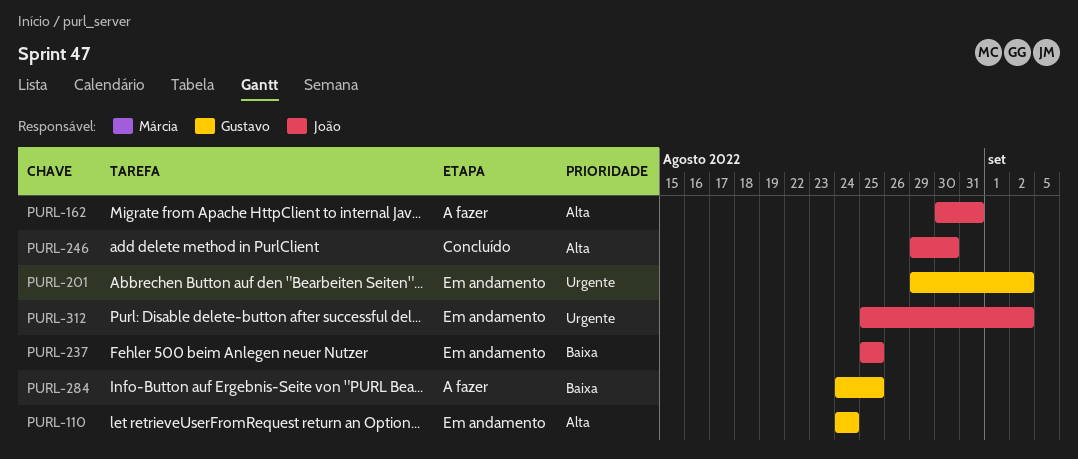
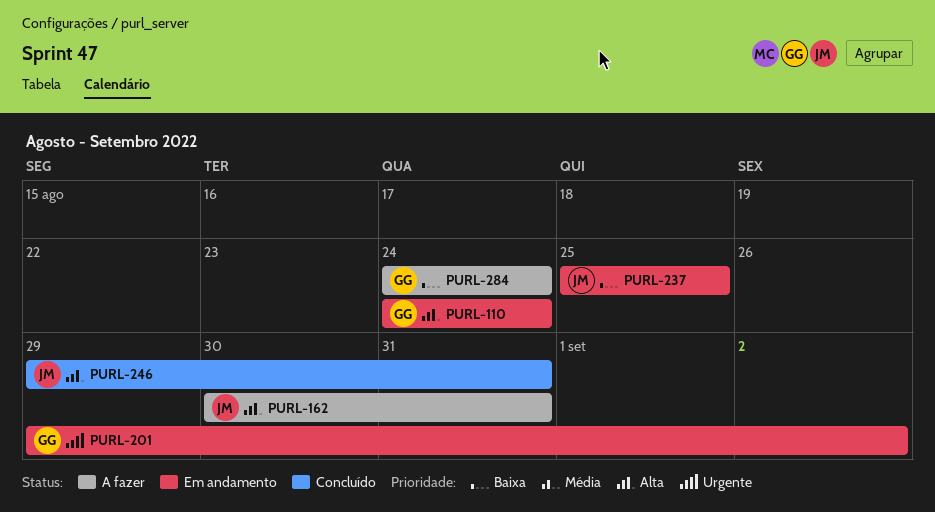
PURL-246, due: Aug 30 -> Aug 31
PURL-284, due: Aug 25 -> Aug 24
PURL-312: present -> none

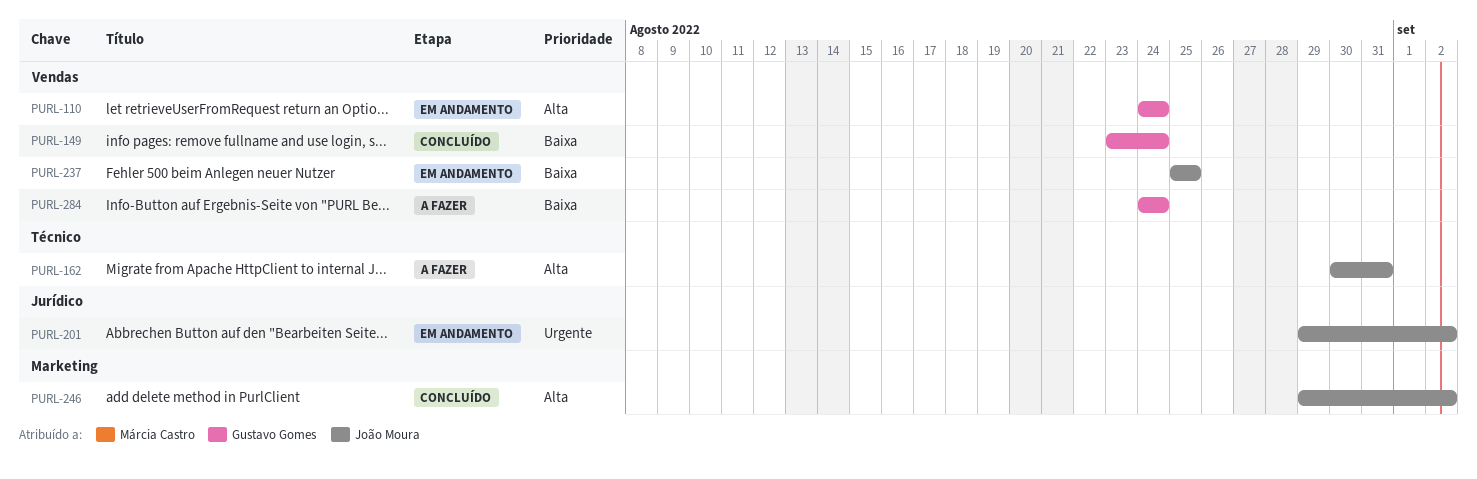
PURL-149: none -> present
PURL-201, owner: Gustavo Gomes -> João Moura
PURL-246, due: Aug 31 -> Sep 2

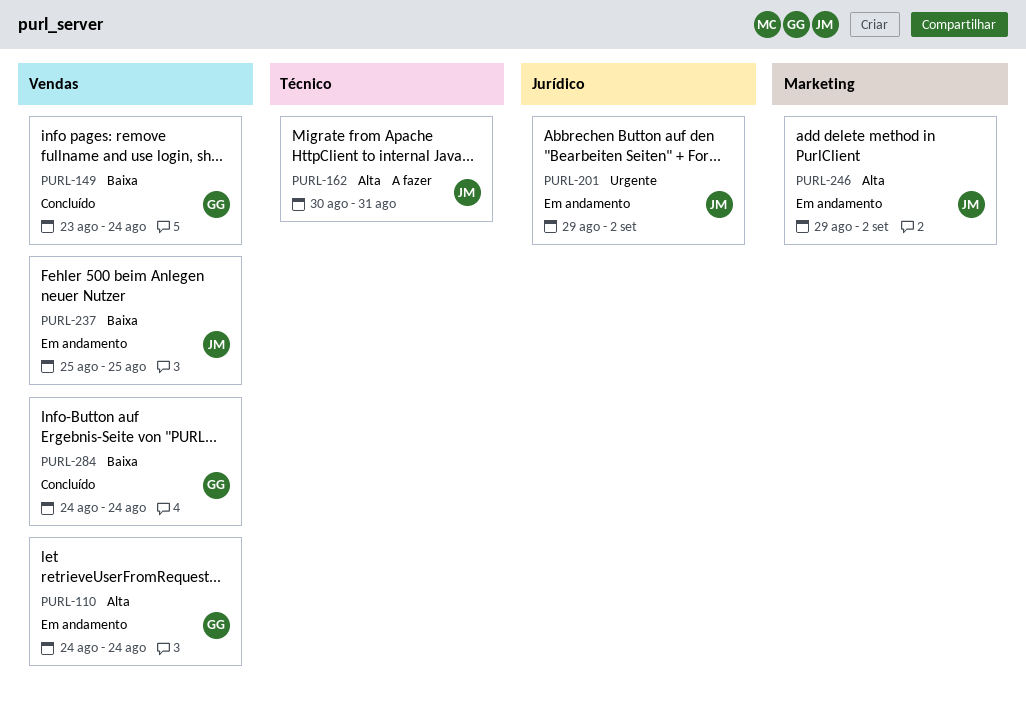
PURL-246, status: Concluído -> Em andamento
PURL-284, status: A fazer -> Concluído

